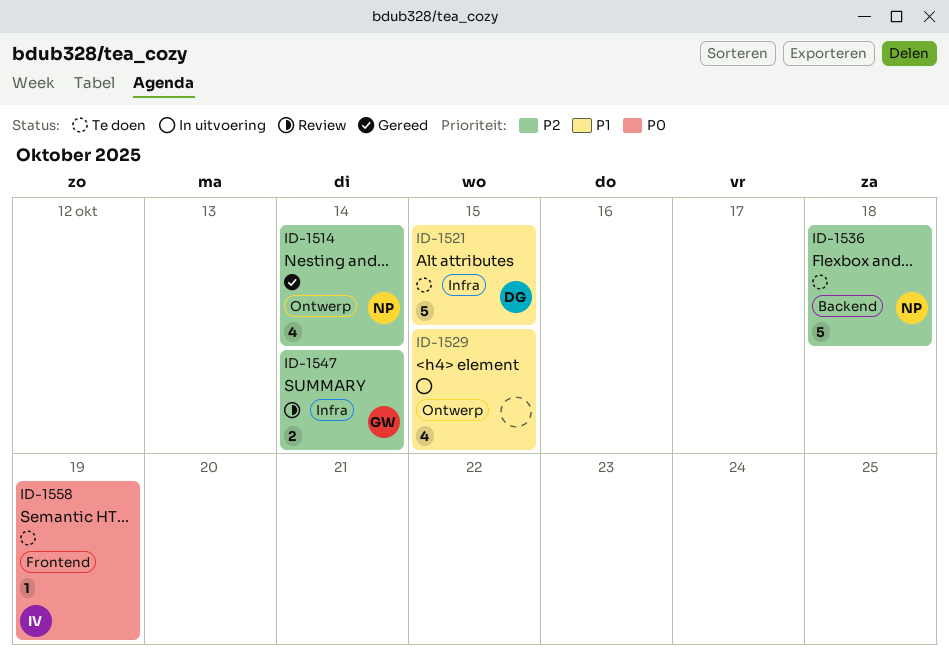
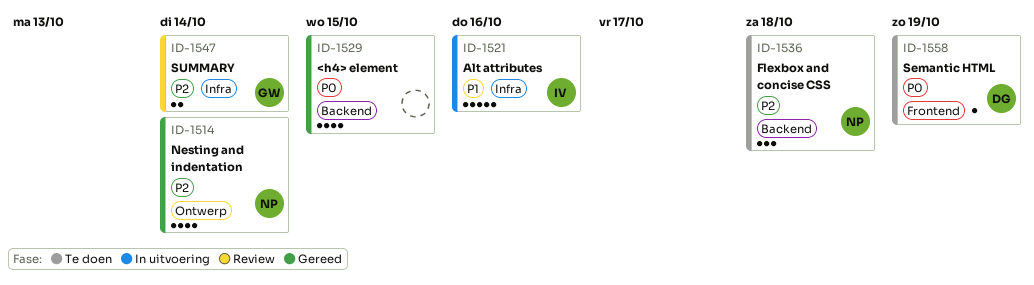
ID-1521, status: Te doen -> In uitvoering
ID-1521, owner: DG -> IV
ID-1521, due: Oct 15 -> Oct 16
ID-1529, status: In uitvoering -> Gereed
ID-1529, priority: P1 -> P0
ID-1529, label: Ontwerp -> Backend
ID-1536, estimate: 5 -> 3
ID-1558, owner: IV -> DG

